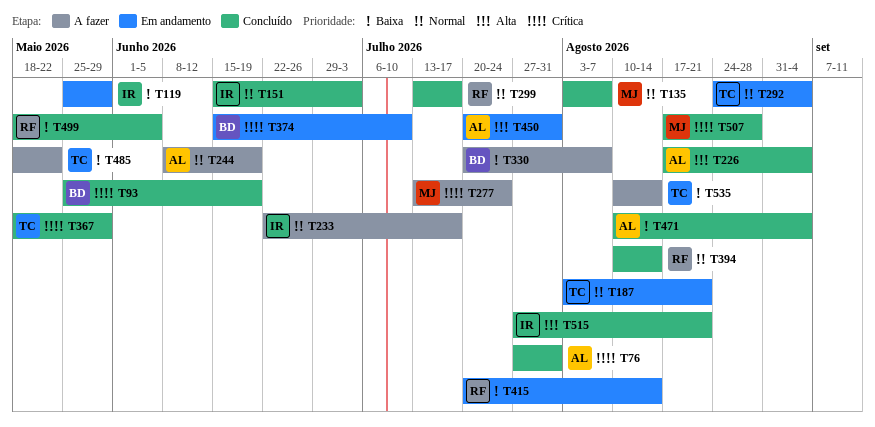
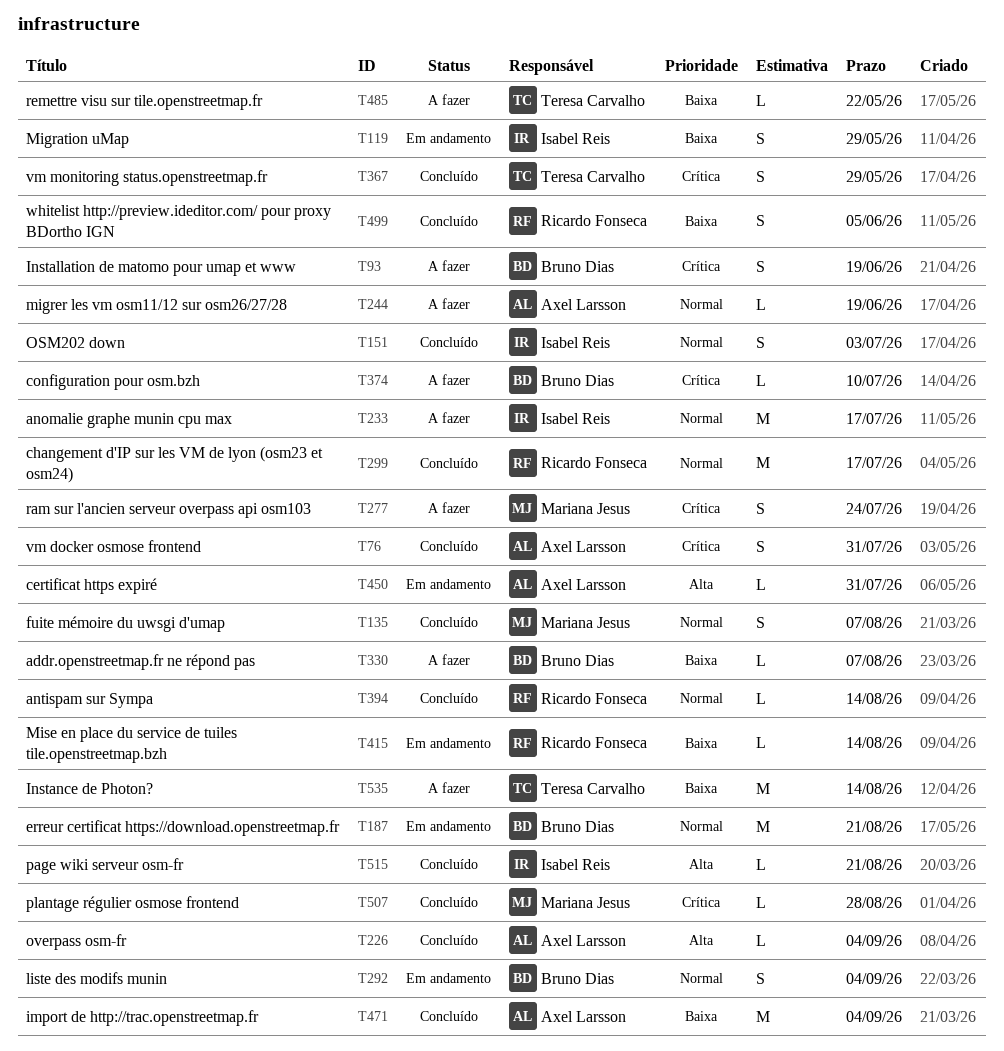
T93, status: Concluído -> A fazer
T187, owner: Teresa Carvalho -> Bruno Dias
T292, owner: Teresa Carvalho -> Bruno Dias
T374, status: Em andamento -> A fazer

